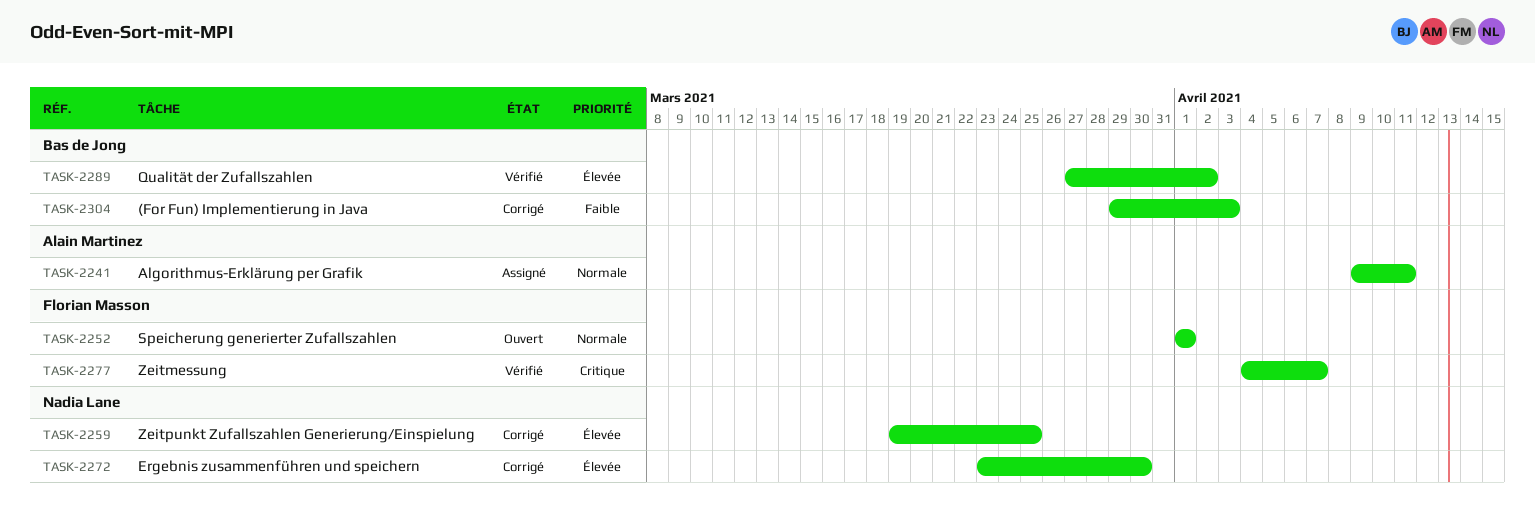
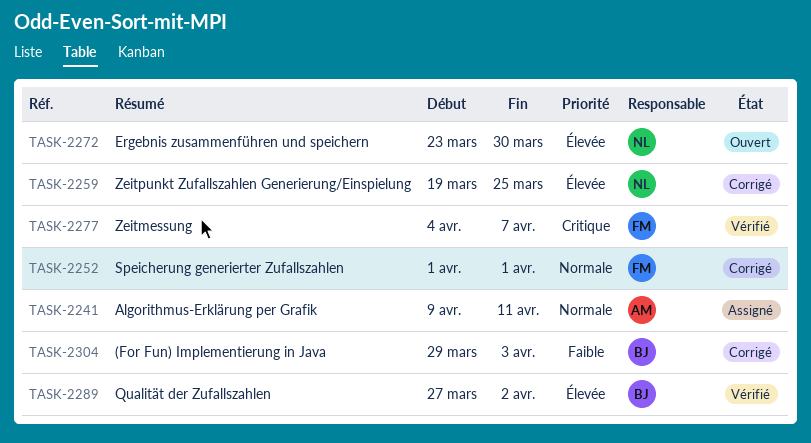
TASK-2252, status: Ouvert -> Corrigé
TASK-2272, status: Corrigé -> Ouvert

